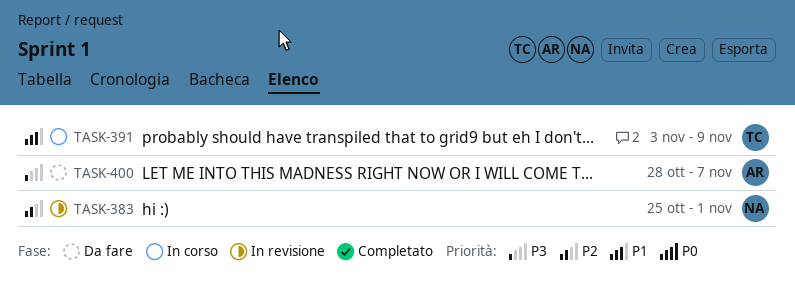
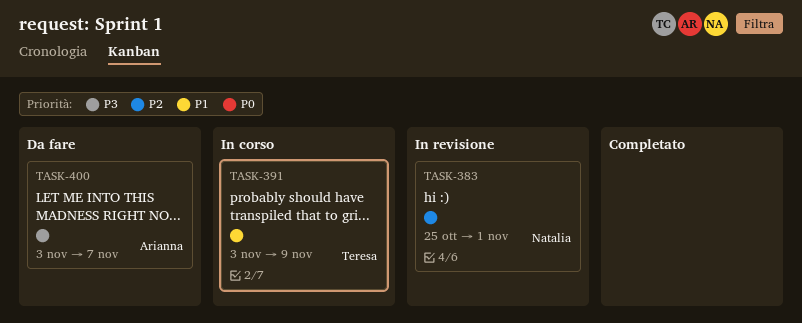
TASK-400, start: Oct 28 -> Nov 3

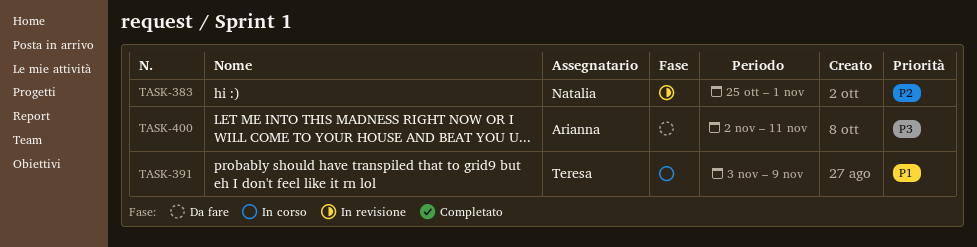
TASK-400, start: Nov 3 -> Nov 2
TASK-400, due: Nov 7 -> Nov 11

